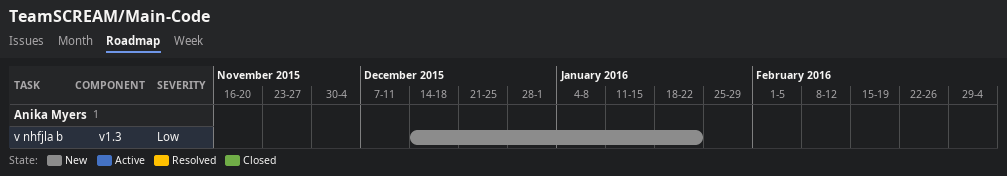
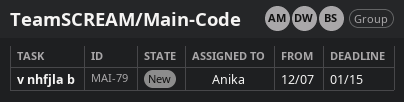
v nhfjla b, start: Dec 14 -> Dec 7
v nhfjla b, due: Jan 22 -> Jan 15

